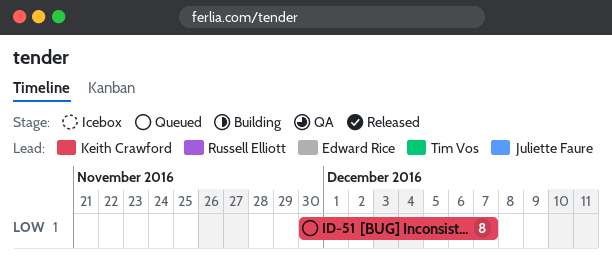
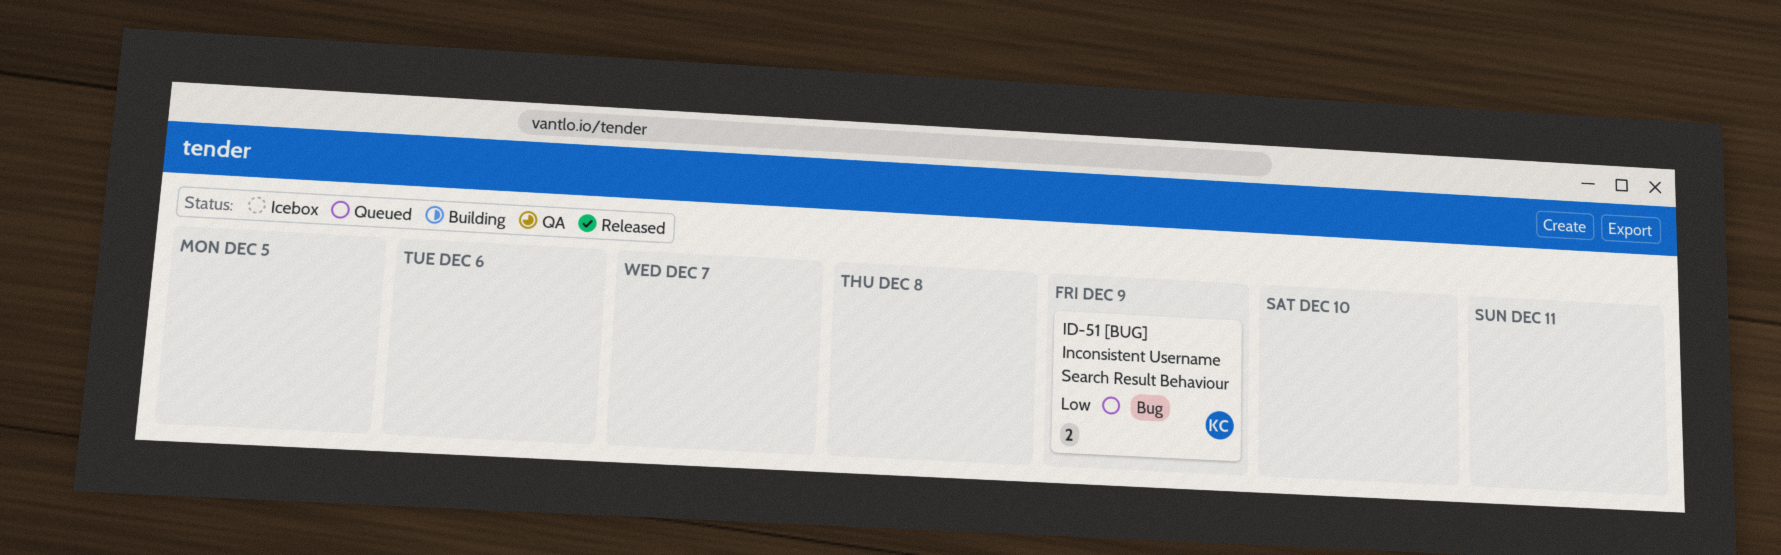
ID-51, estimate: 8 -> 2
ID-51, due: Dec 7 -> Dec 9

